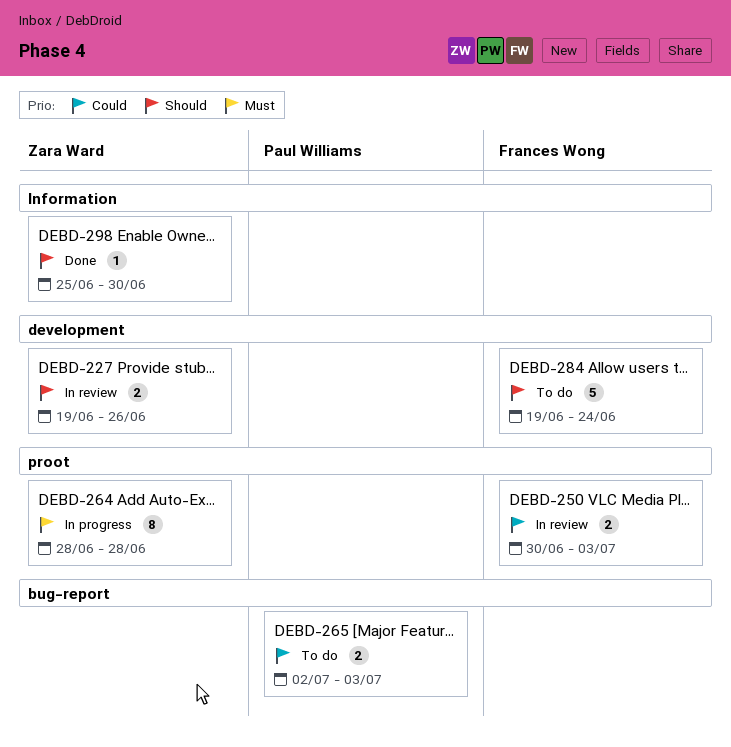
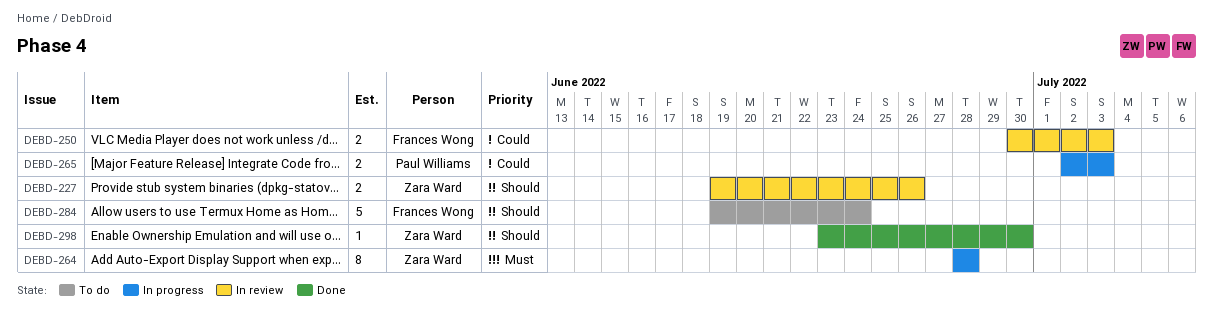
DEBD-265, status: To do -> In progress
DEBD-298, start: Jun 25 -> Jun 23

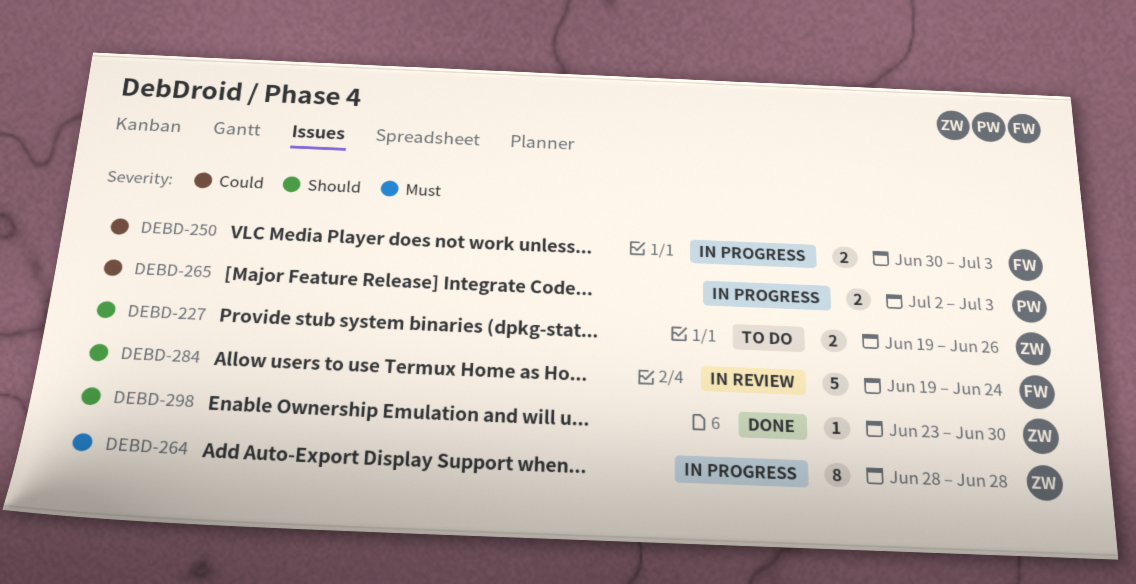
DEBD-227, status: In review -> To do
DEBD-250, status: In review -> In progress
DEBD-284, status: To do -> In review

